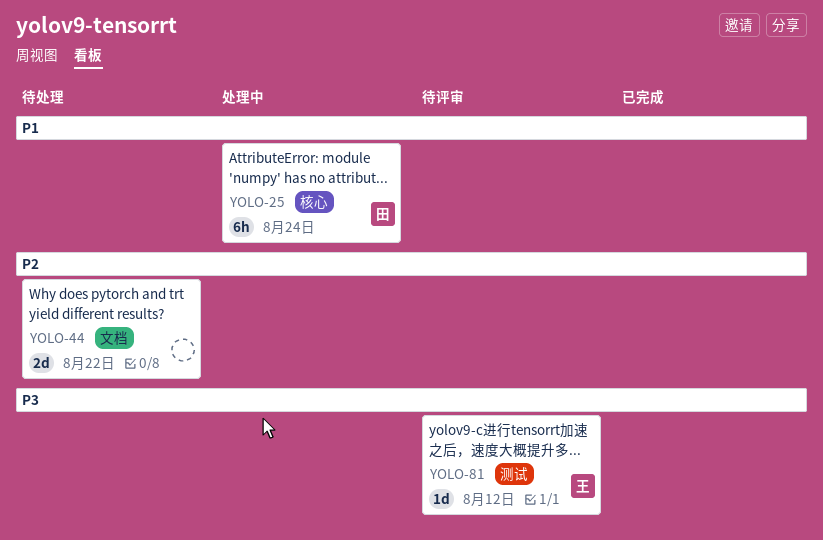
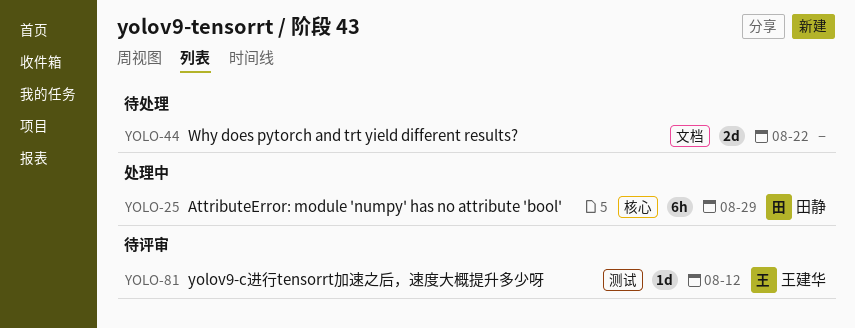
YOLO-25, due: Aug 24 -> Aug 29

